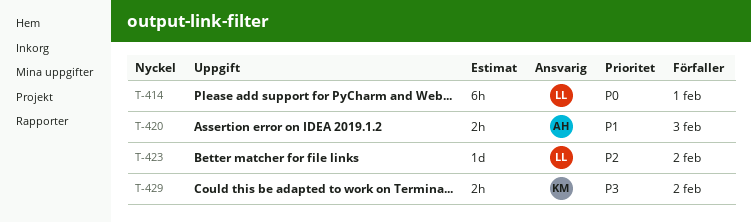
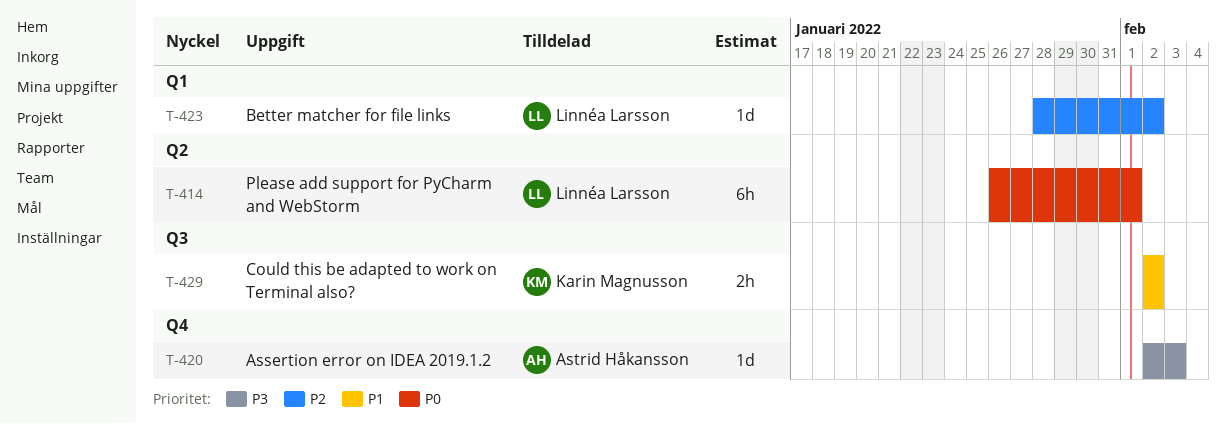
T-420, priority: P1 -> P3
T-420, estimate: 2h -> 1d
T-429, priority: P3 -> P1

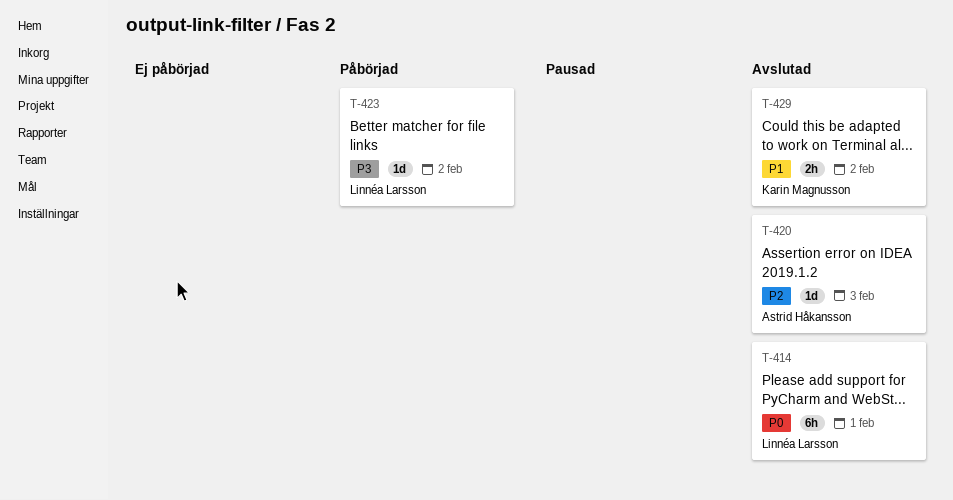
T-420, priority: P3 -> P2
T-423, priority: P2 -> P3

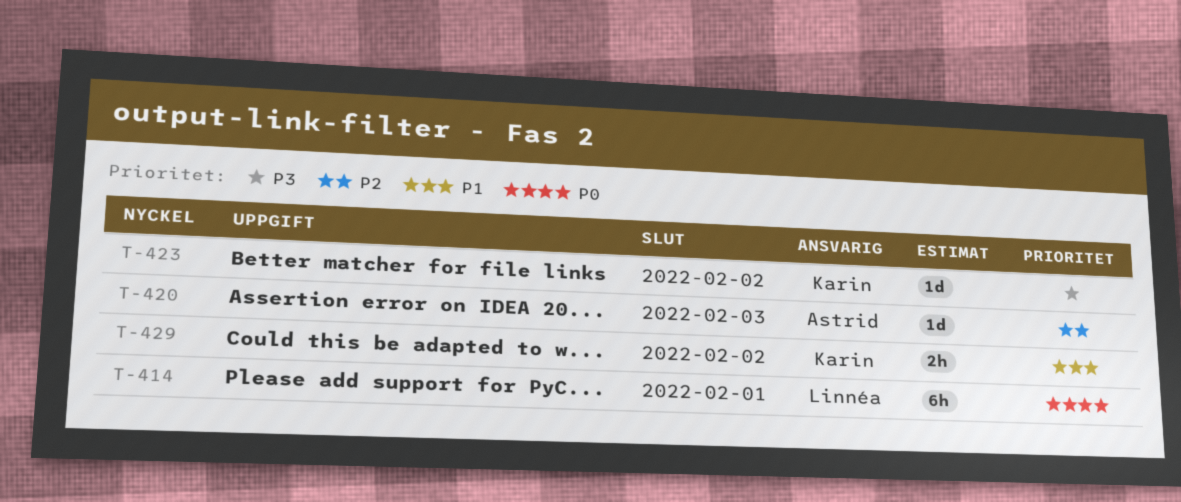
T-423, owner: Linnéa Larsson -> Karin Magnusson

